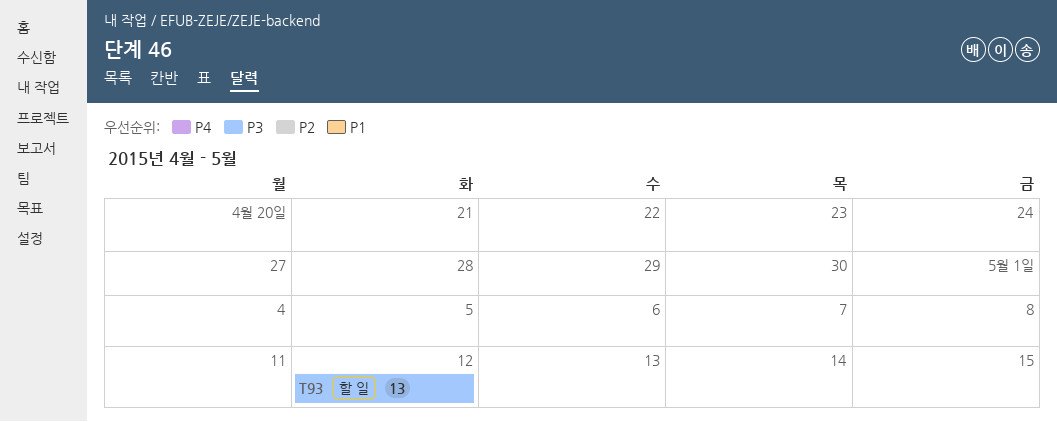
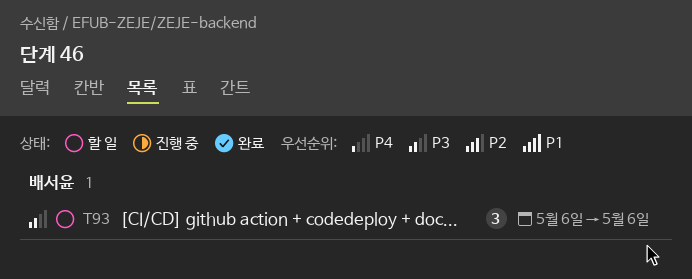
T93, estimate: 13 -> 3
T93, due: May 12 -> May 6

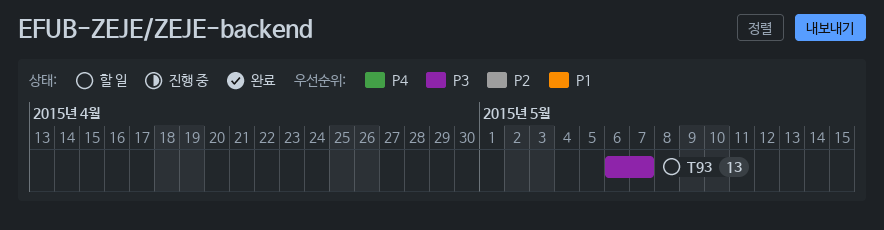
T93, estimate: 3 -> 13
T93, due: May 6 -> May 7

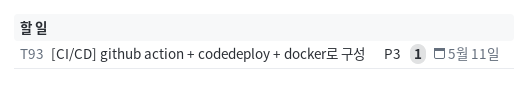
T93, estimate: 13 -> 1
T93, due: May 7 -> May 11

